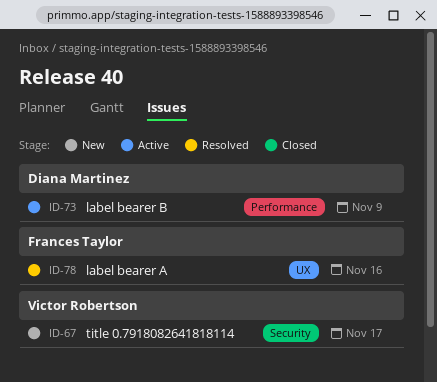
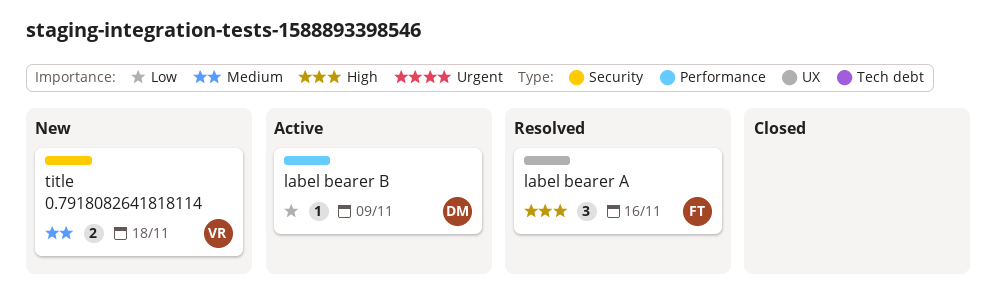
title 0.7918082641818114, due: Nov 17 -> Nov 18

